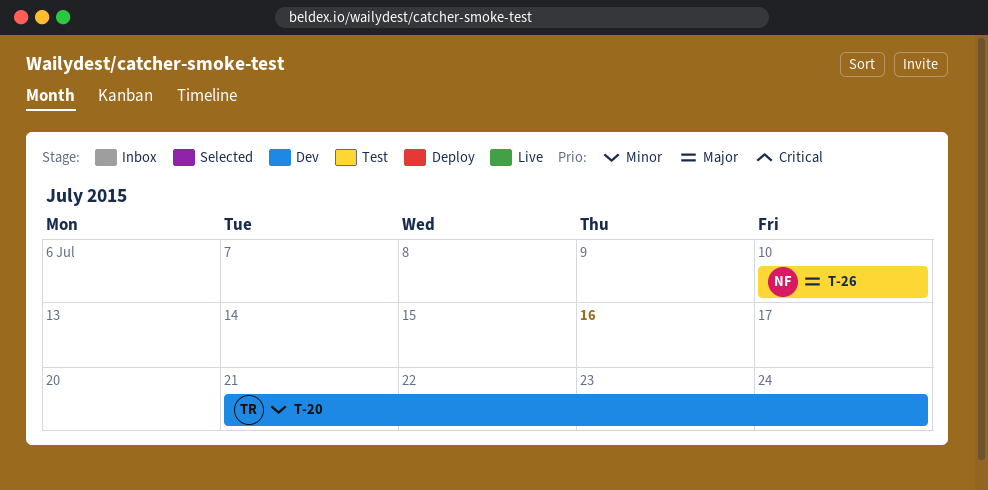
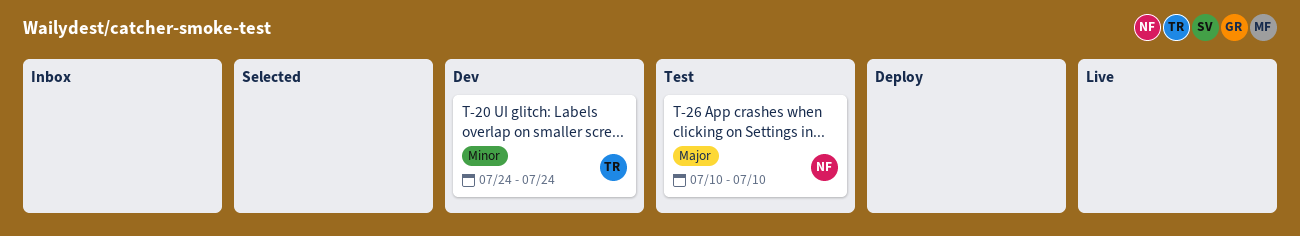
T-20, start: Jul 21 -> Jul 24

